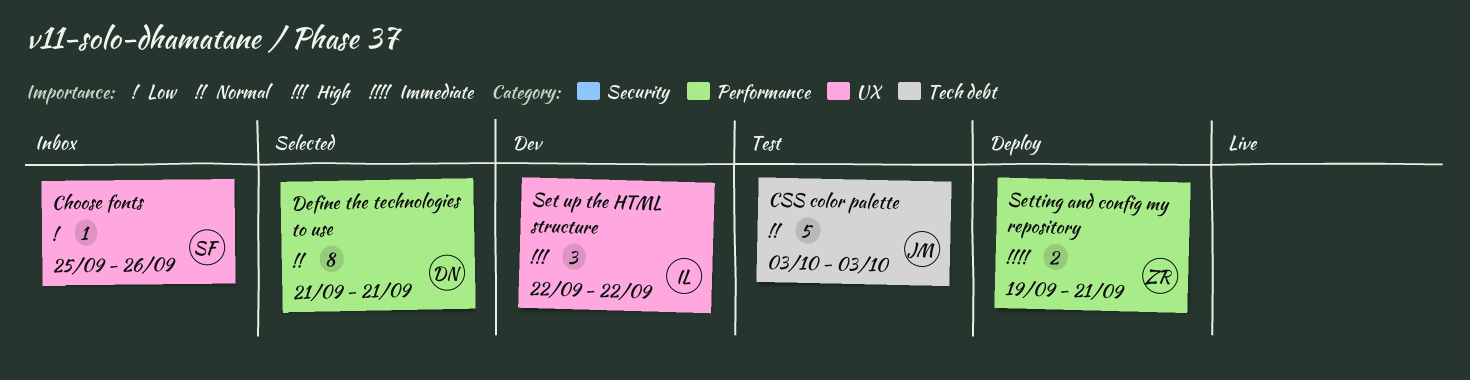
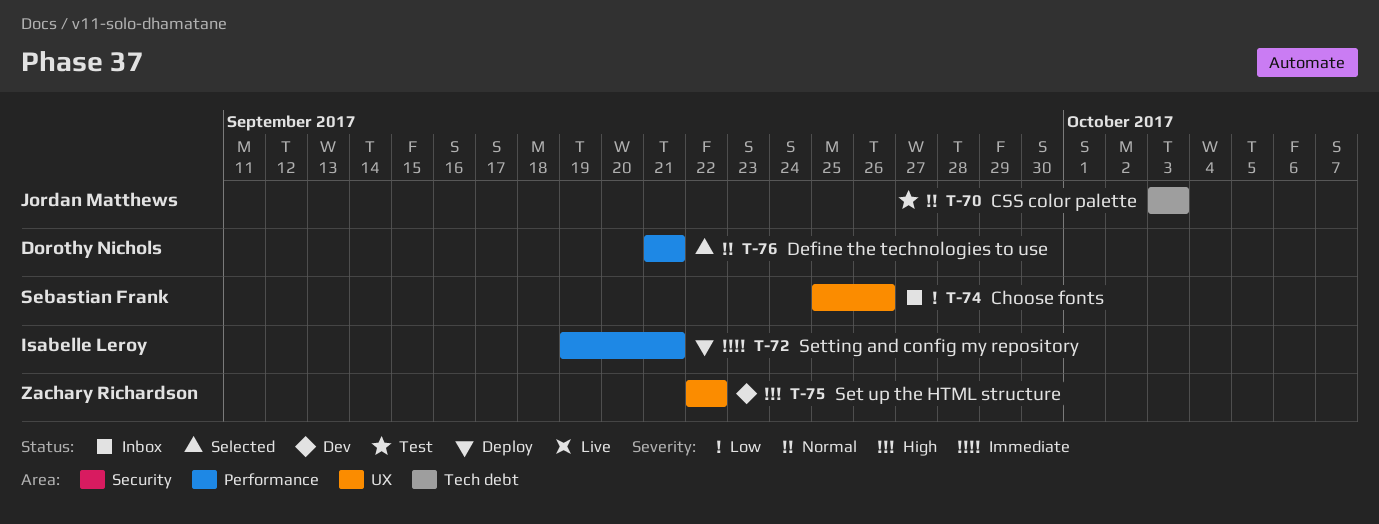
Set up the HTML structure, owner: Isabelle Leroy -> Zachary Richardson
Setting and config my repository, owner: Zachary Richardson -> Isabelle Leroy

